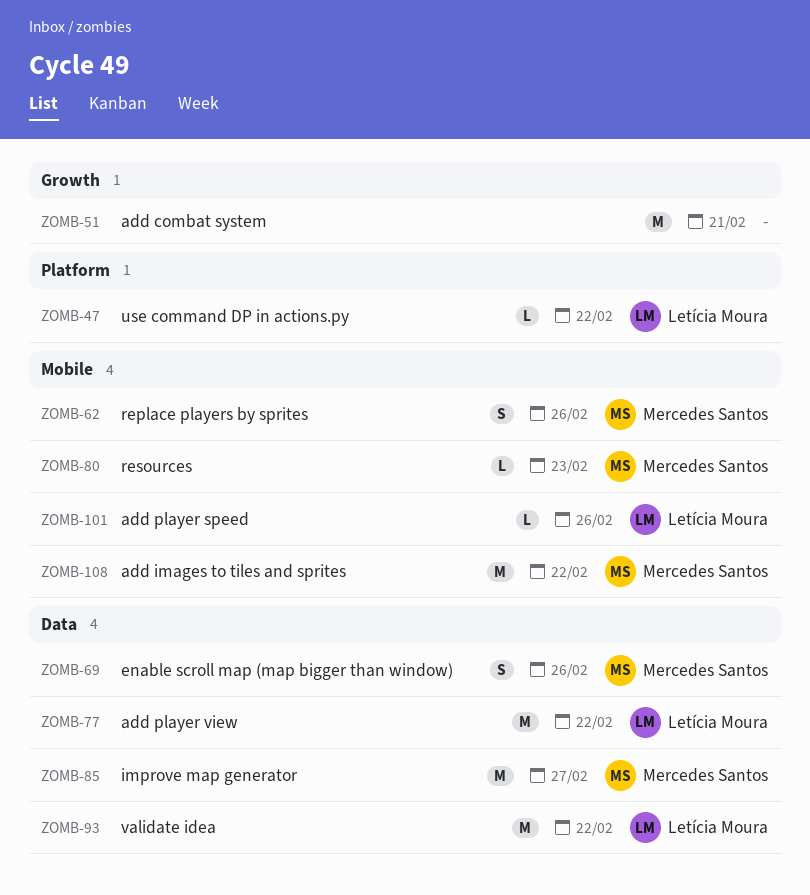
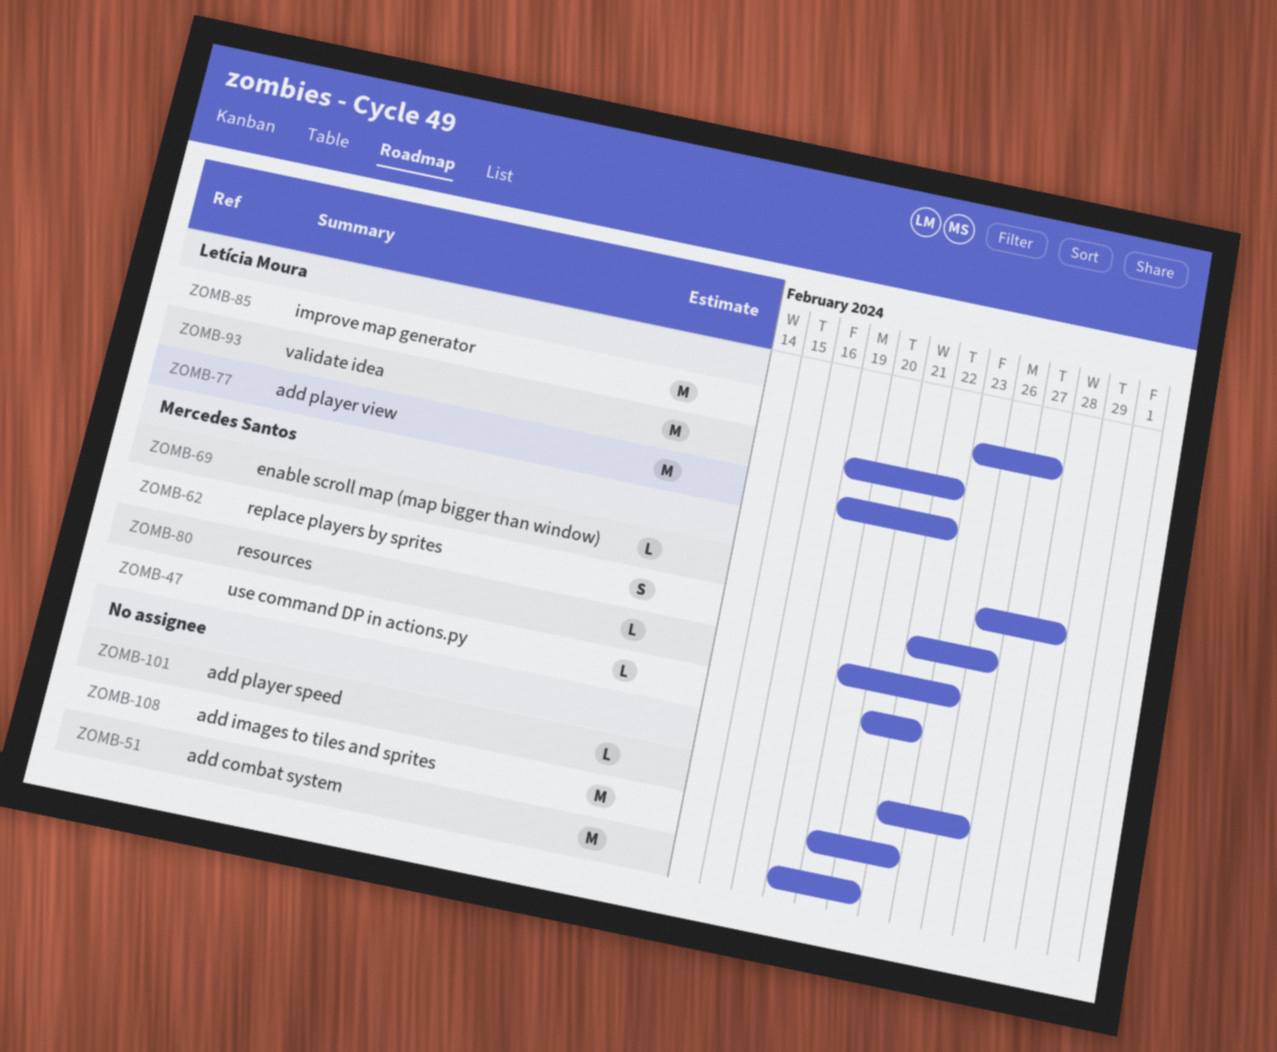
ZOMB-47, owner: Letícia Moura -> Mercedes Santos
ZOMB-69, estimate: S -> L
ZOMB-69, due: Feb 26 -> Feb 28
ZOMB-85, owner: Mercedes Santos -> Letícia Moura
ZOMB-101, owner: Letícia Moura -> none
ZOMB-108, owner: Mercedes Santos -> none

